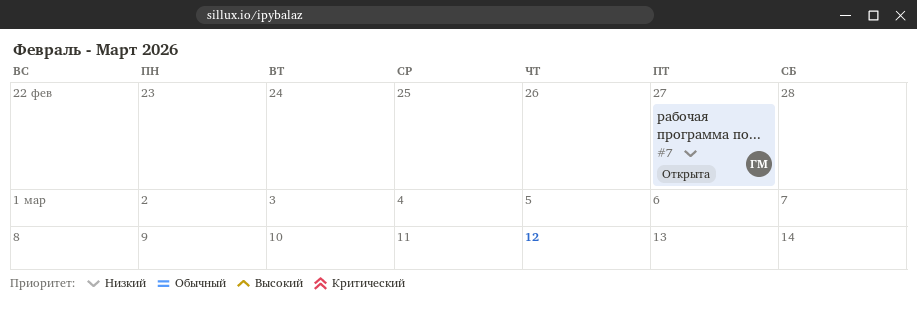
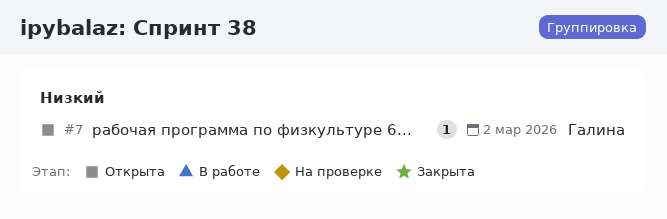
#7, due: Feb 27 -> Mar 2

